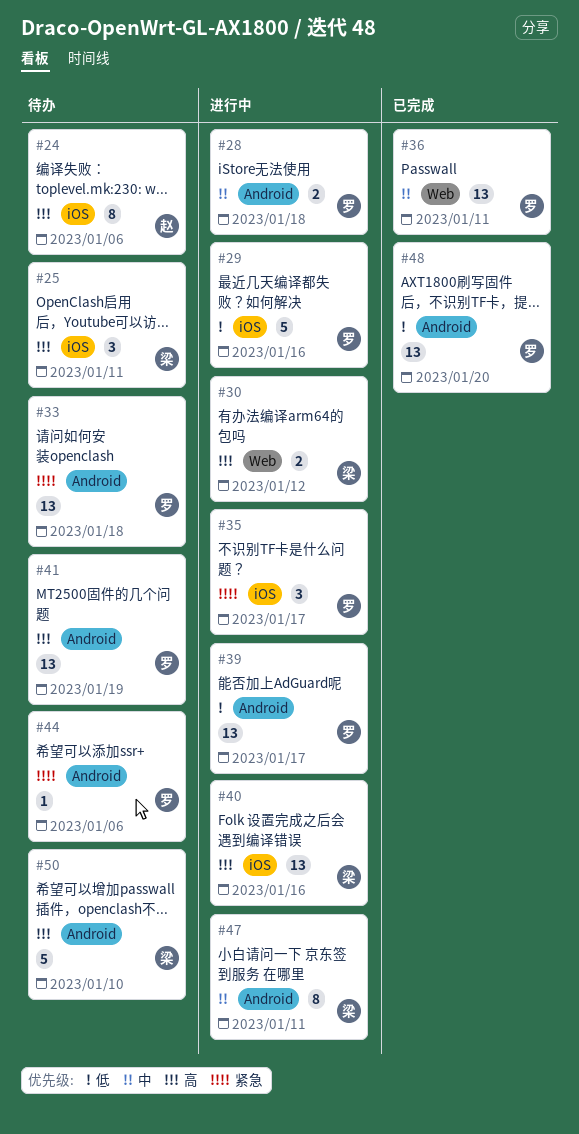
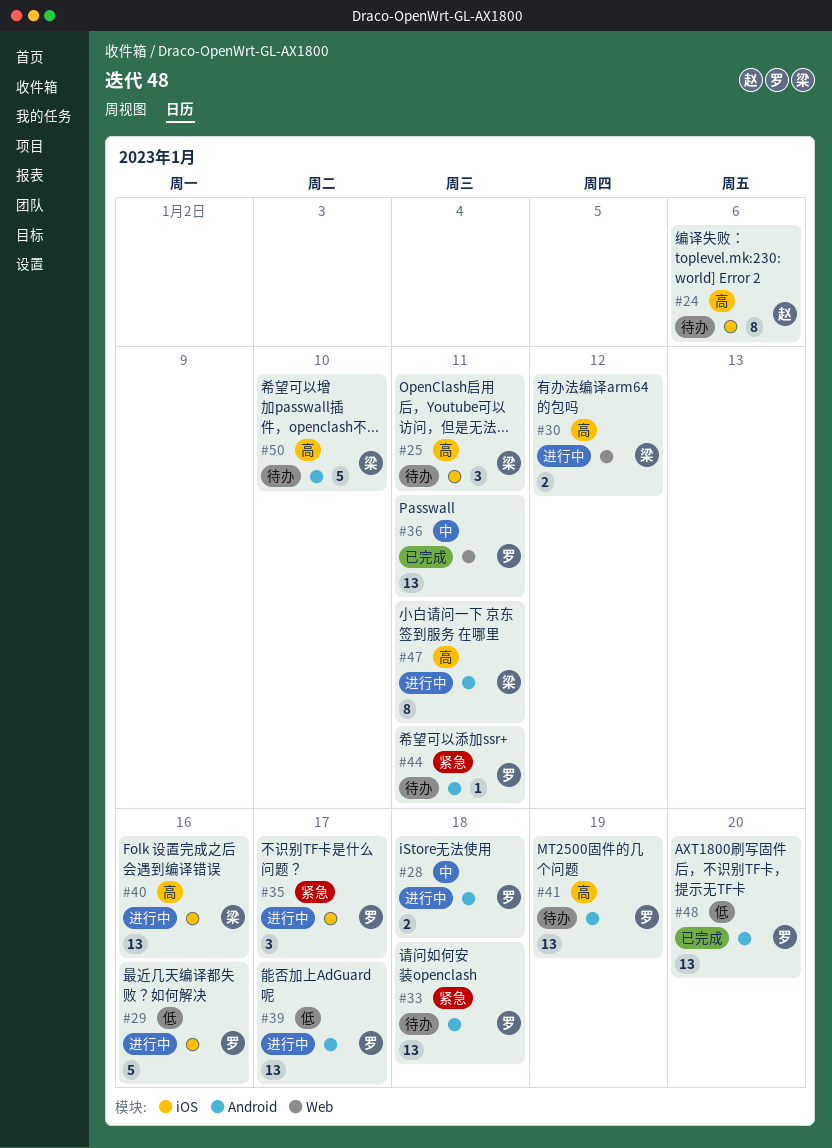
#44, due: Jan 6 -> Jan 11
#47, priority: 中 -> 高

